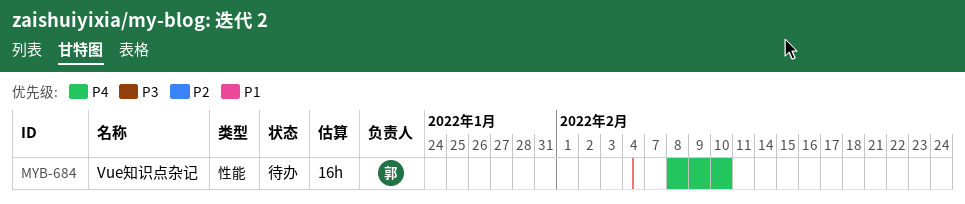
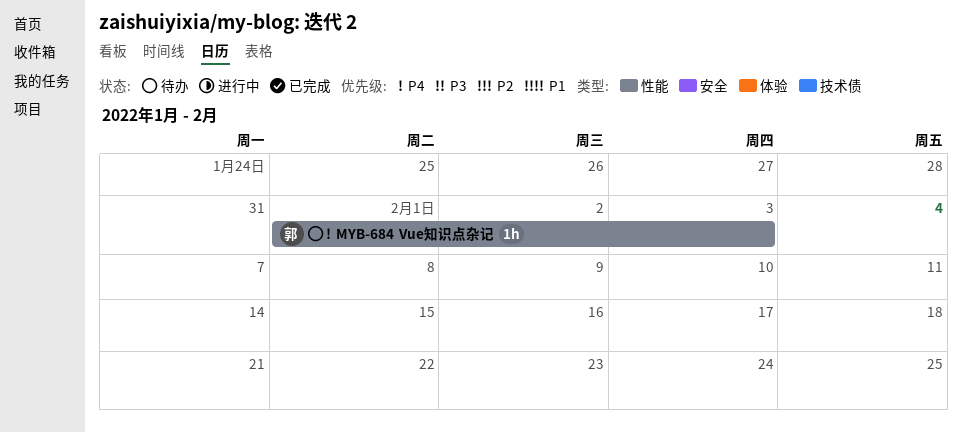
MYB-684, estimate: 16h -> 1h
MYB-684, start: Feb 8 -> Feb 1
MYB-684, due: Feb 10 -> Feb 3

